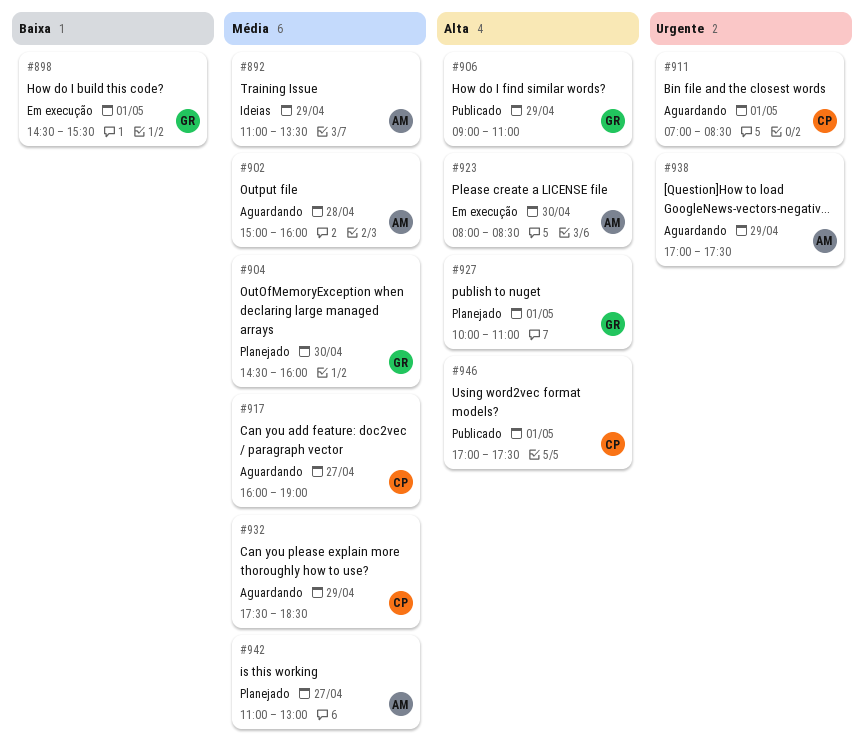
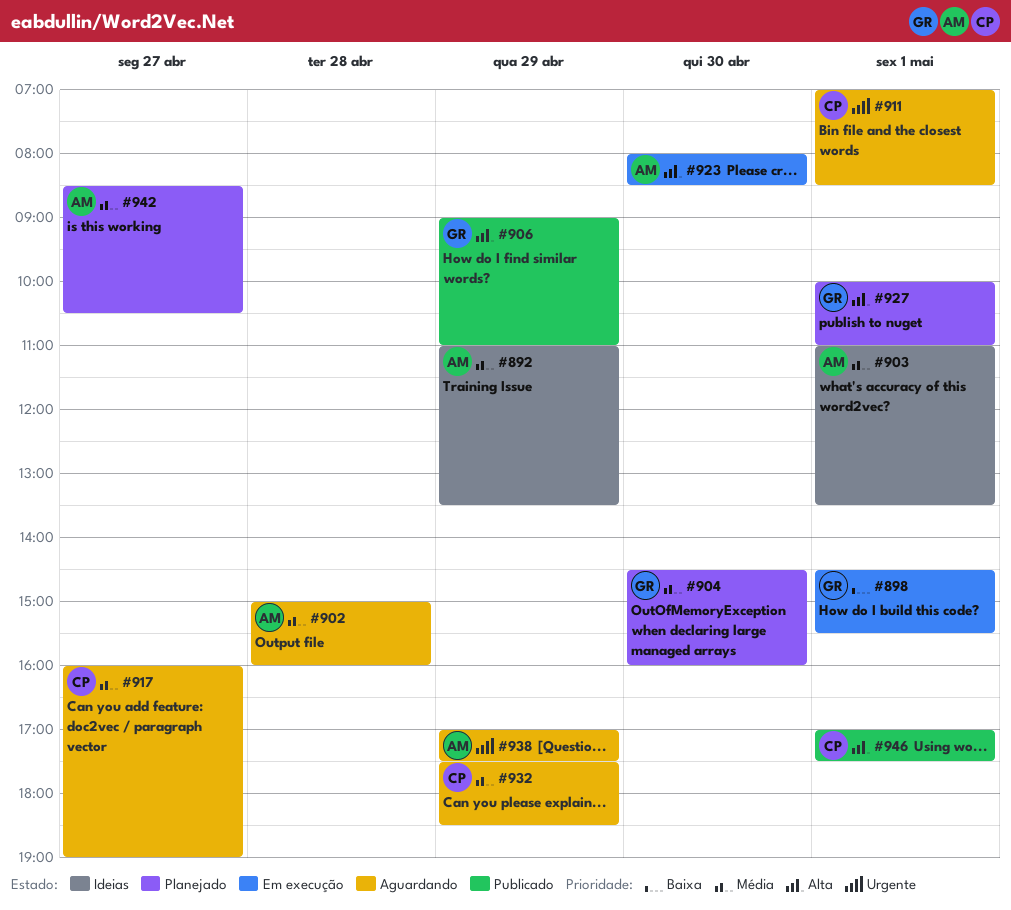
#903: none -> present
#942, begins: 11:00 -> 08:30
#942, ends: 13:00 -> 10:30

